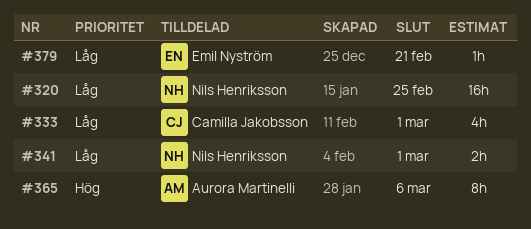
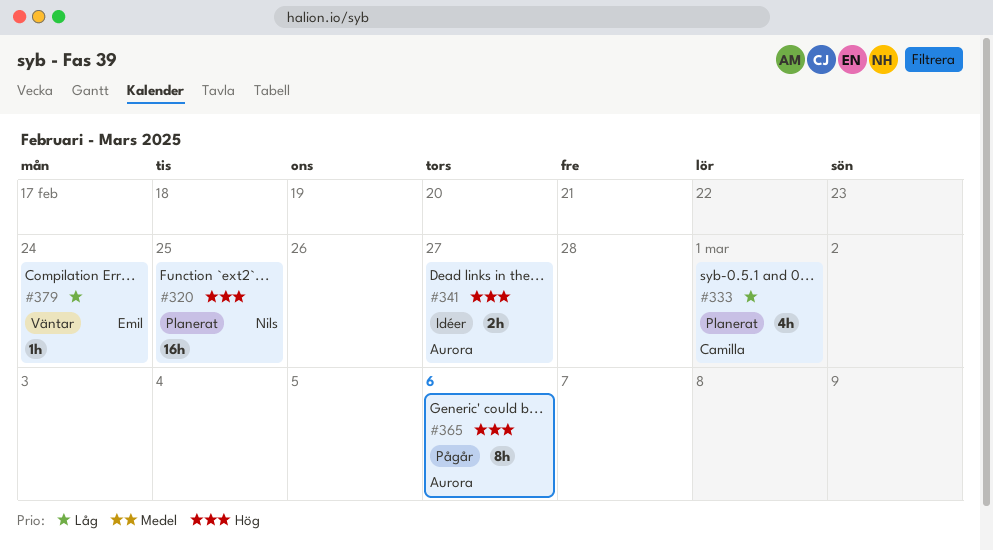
#320, priority: Låg -> Hög
#341, owner: Nils Henriksson -> Aurora Martinelli
#341, priority: Låg -> Hög
#341, due: Mar 1 -> Feb 27
#379, due: Feb 21 -> Feb 24

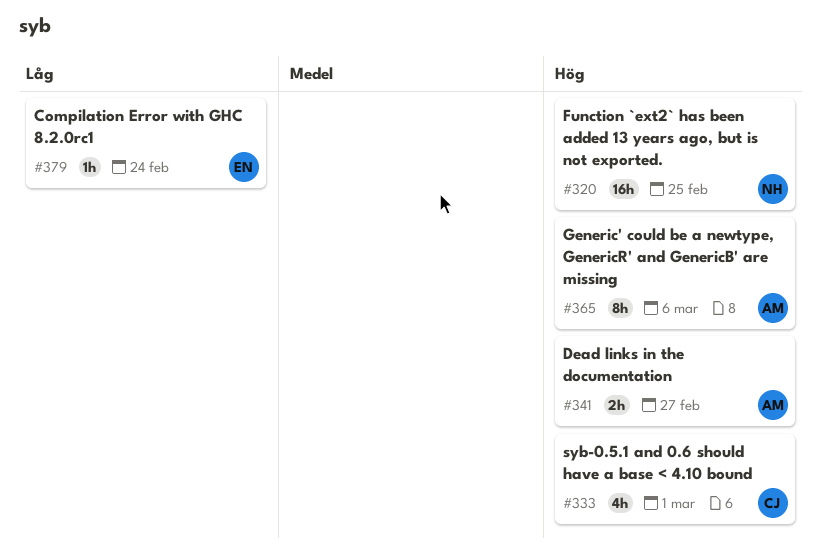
#333, priority: Låg -> Hög

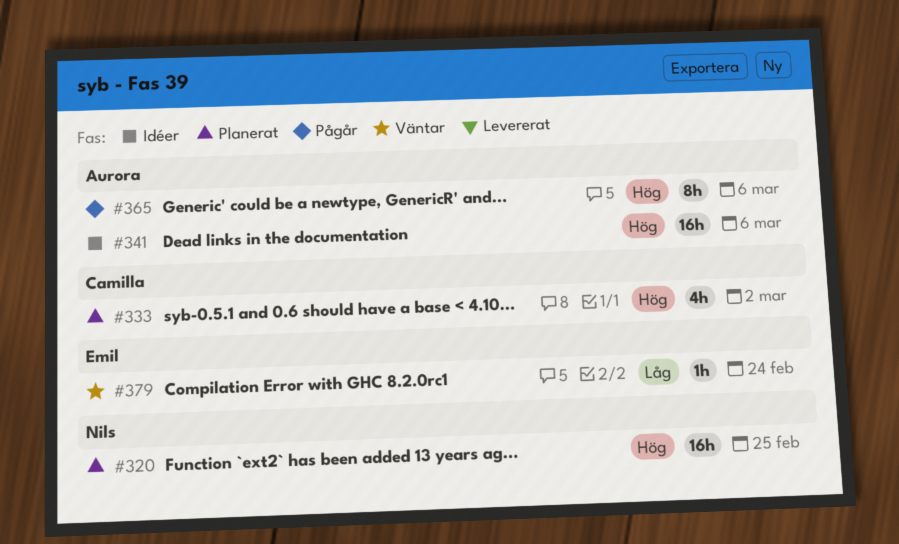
#333, due: Mar 1 -> Mar 2
#341, estimate: 2h -> 16h
#341, due: Feb 27 -> Mar 6

